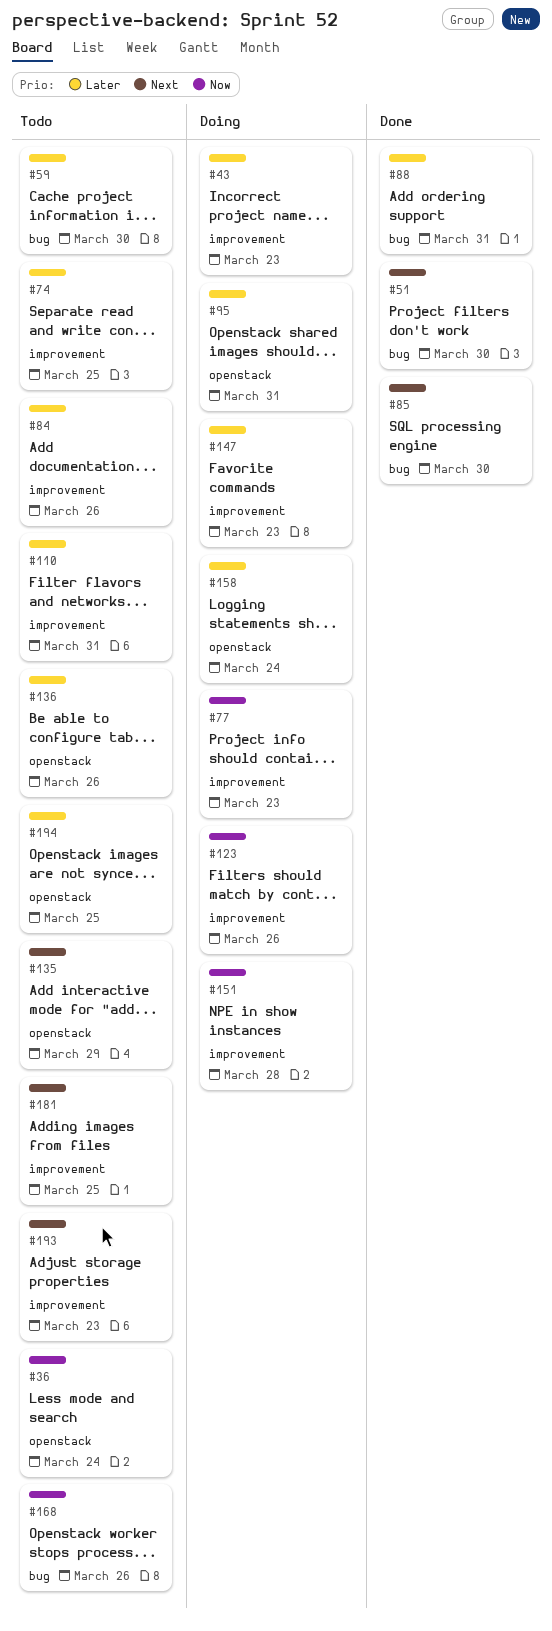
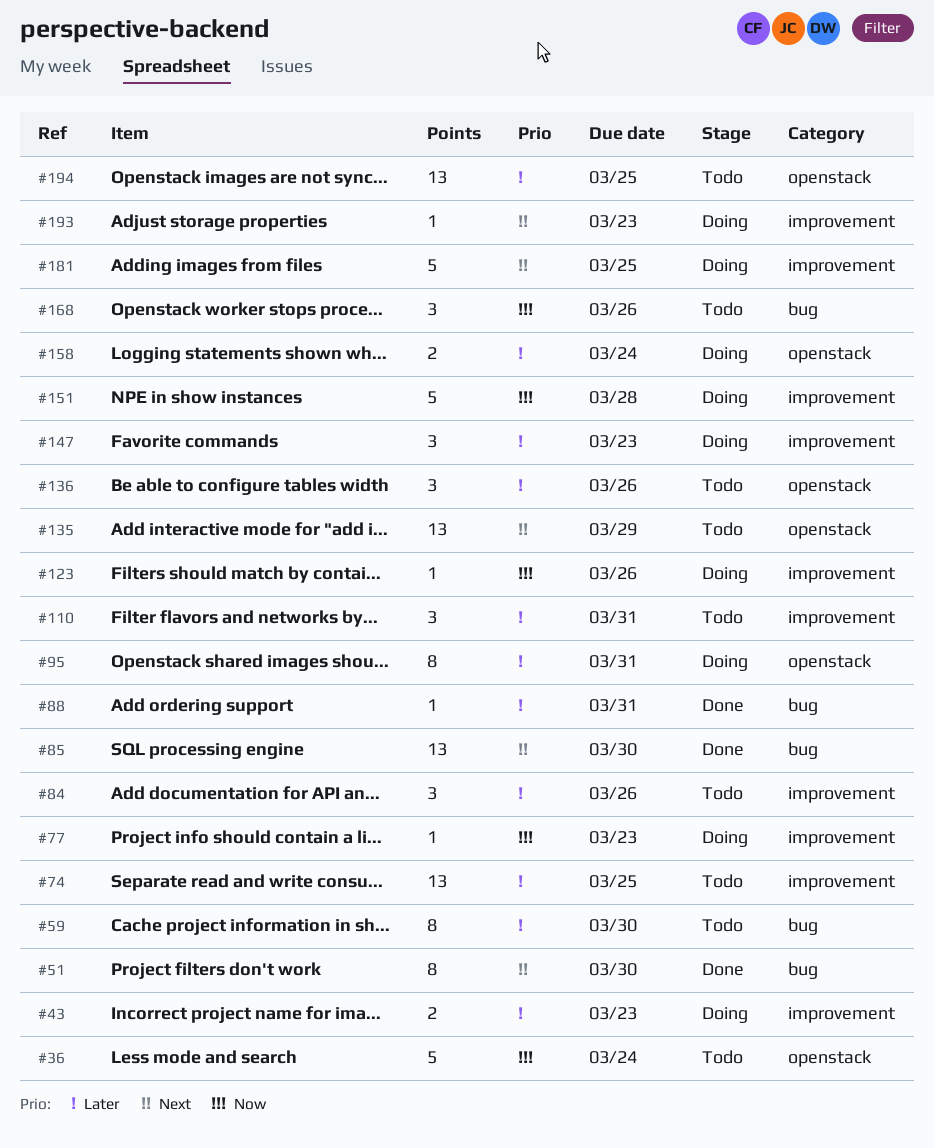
#181, status: Todo -> Doing
#193, status: Todo -> Doing

